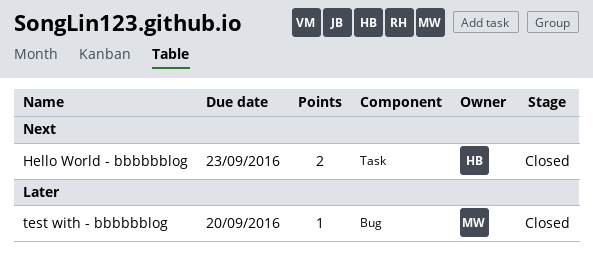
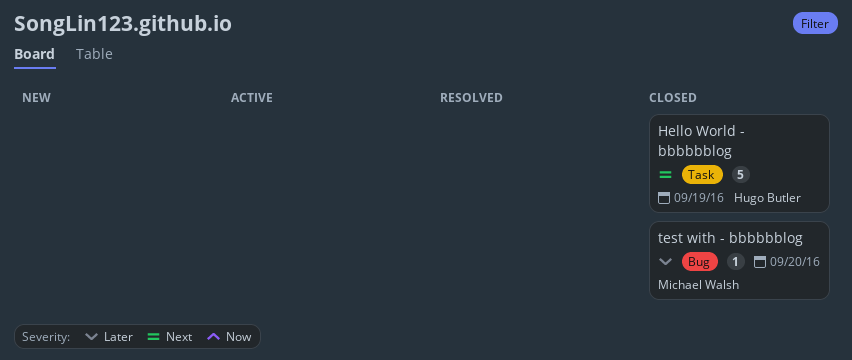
Hello World - bbbbbblog, estimate: 2 -> 5
Hello World - bbbbbblog, due: Sep 23 -> Sep 19

